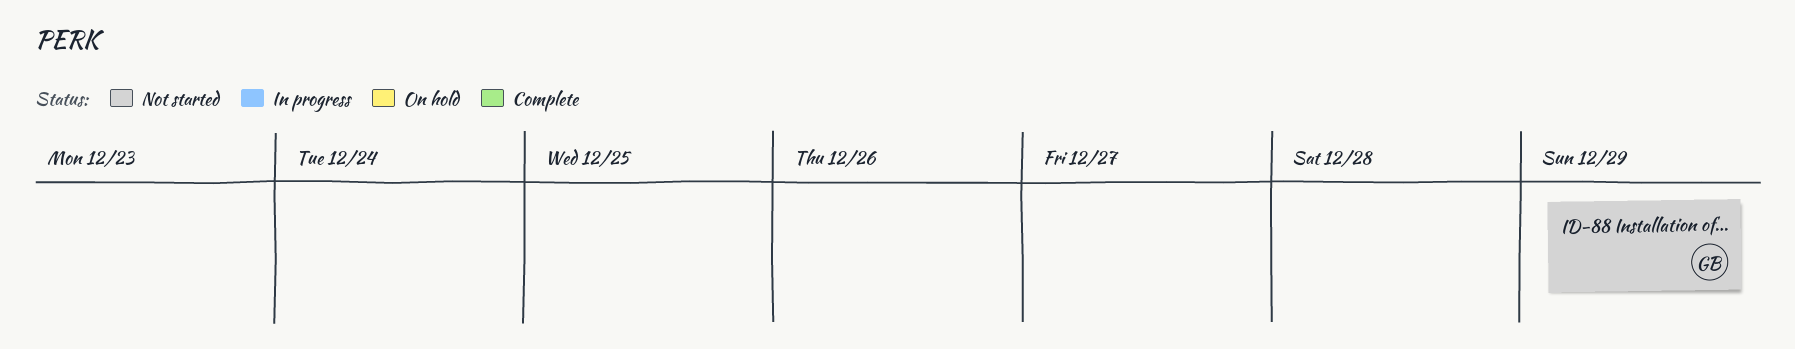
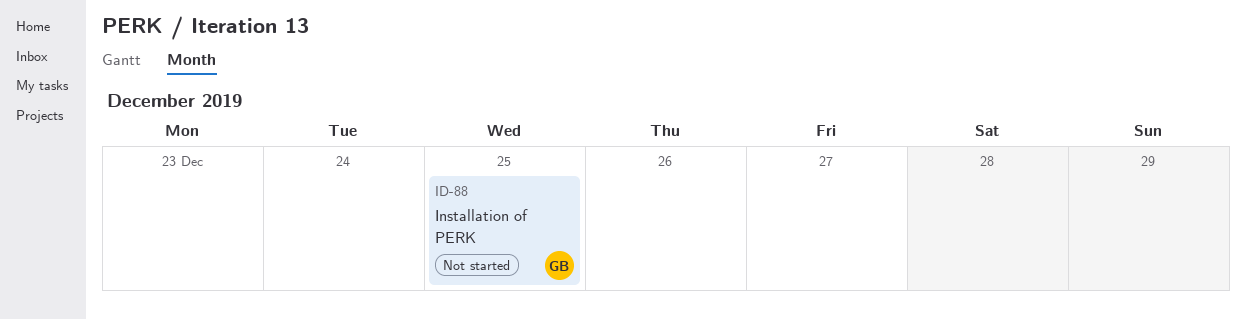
ID-88, due: Dec 29 -> Dec 25

